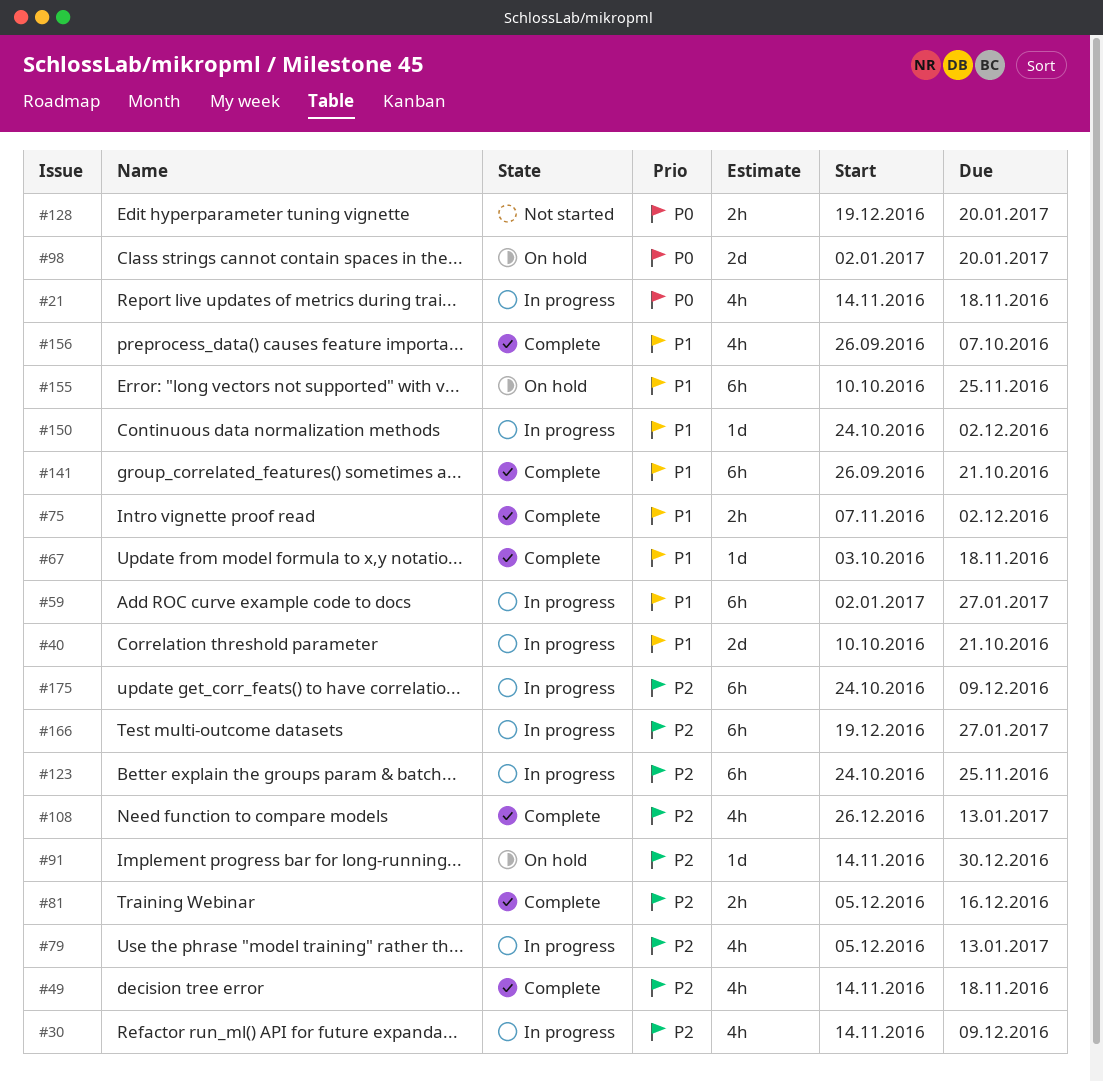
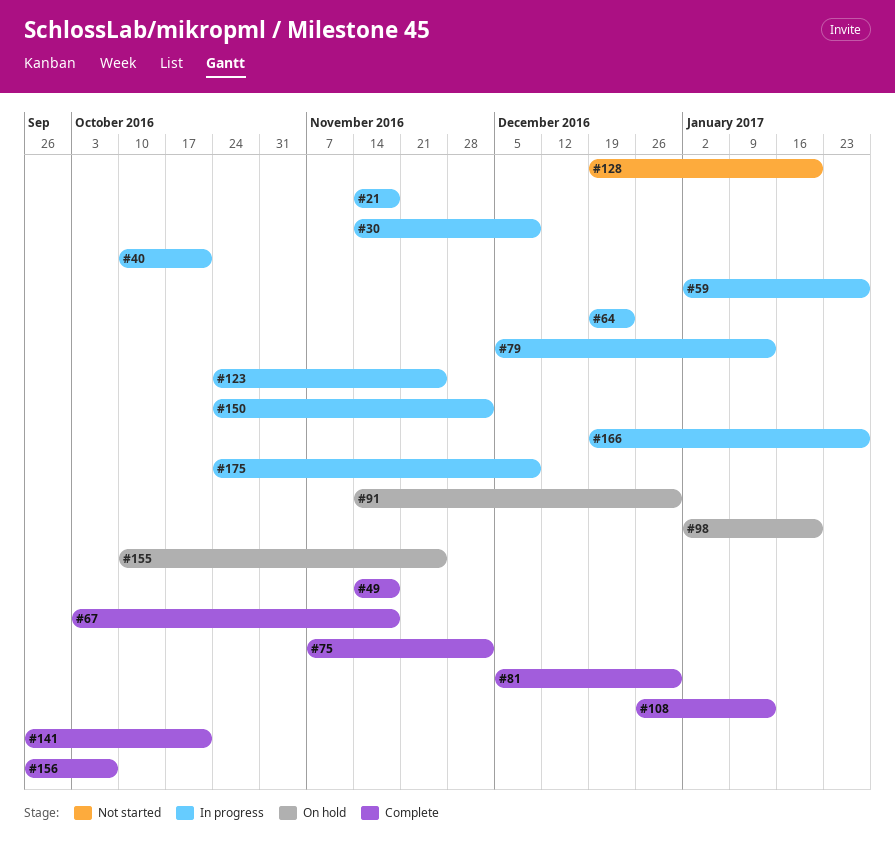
#64: none -> present
#81, due: Dec 16 -> Dec 30

